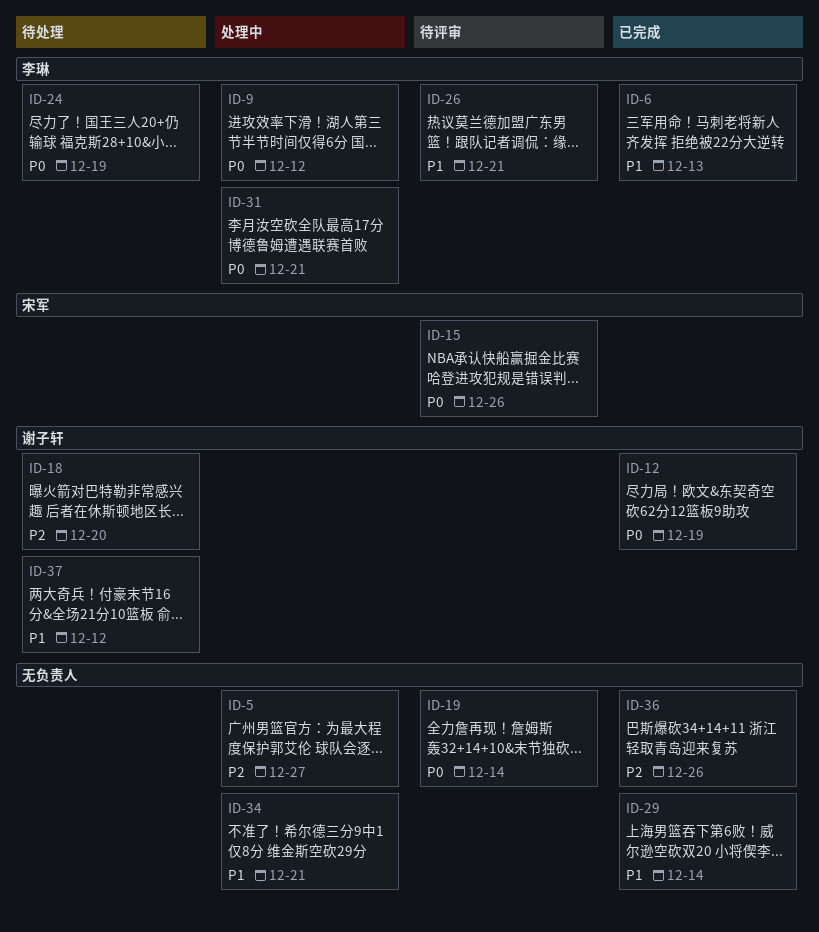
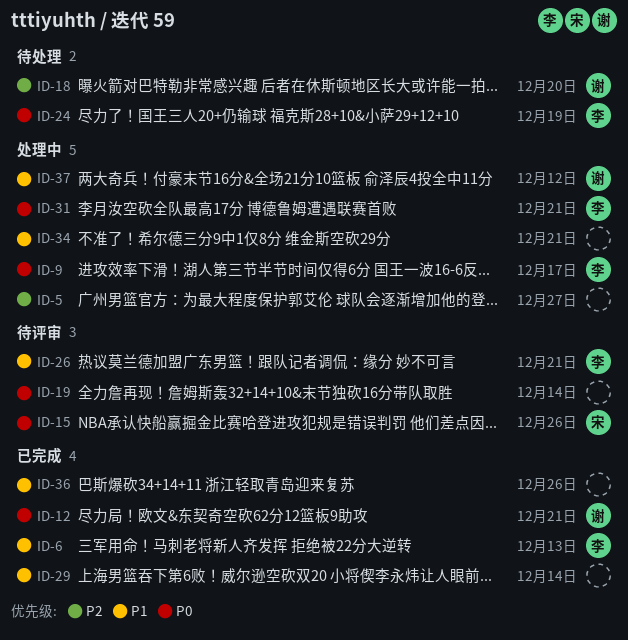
ID-9, due: Dec 12 -> Dec 17
ID-12, due: Dec 19 -> Dec 21
ID-36, priority: P2 -> P1
ID-37, status: 待处理 -> 处理中

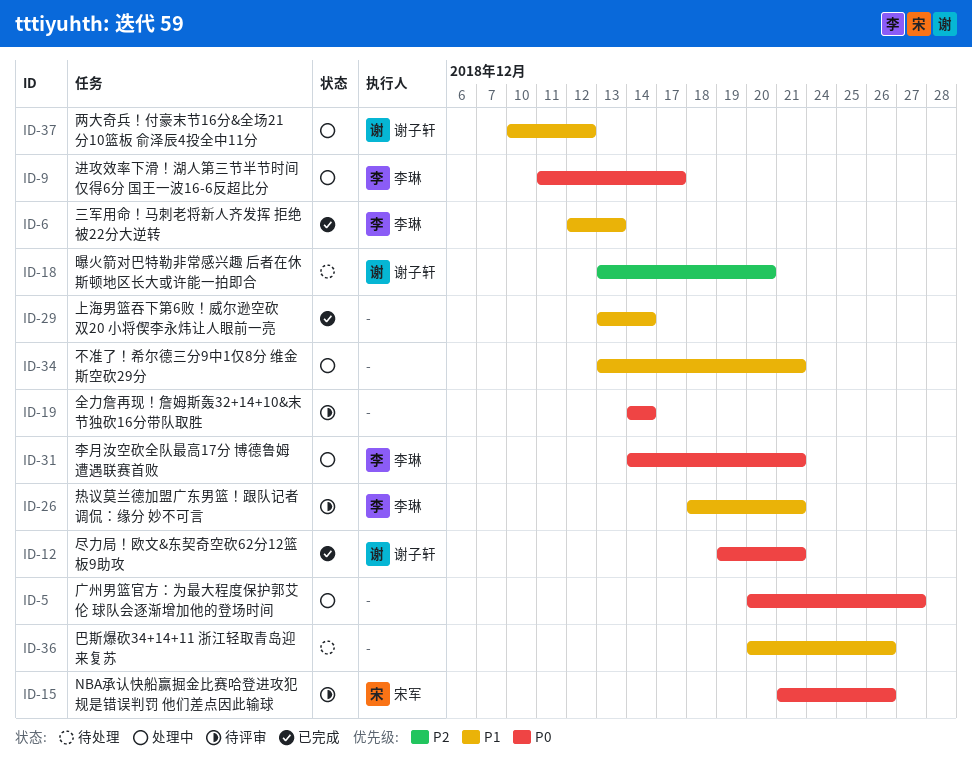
ID-5, priority: P2 -> P0
ID-24: present -> none
ID-36, status: 已完成 -> 待处理

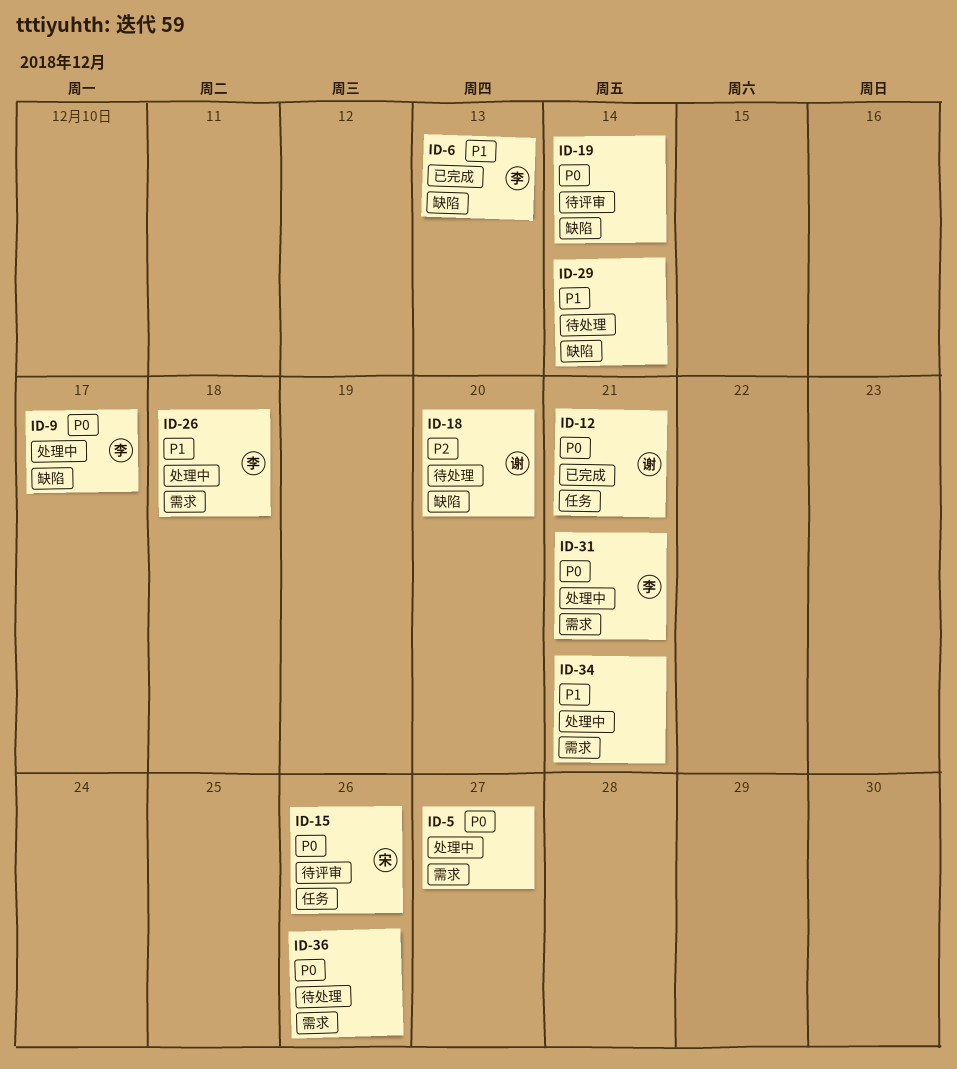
ID-26, status: 待评审 -> 处理中
ID-26, due: Dec 21 -> Dec 18
ID-29, status: 已完成 -> 待处理
ID-36, priority: P1 -> P0
ID-37: present -> none

